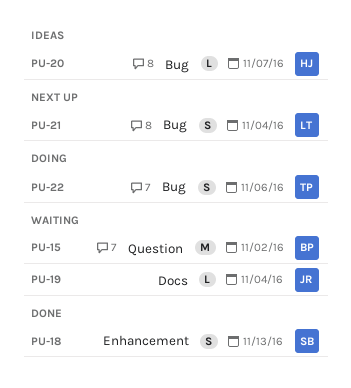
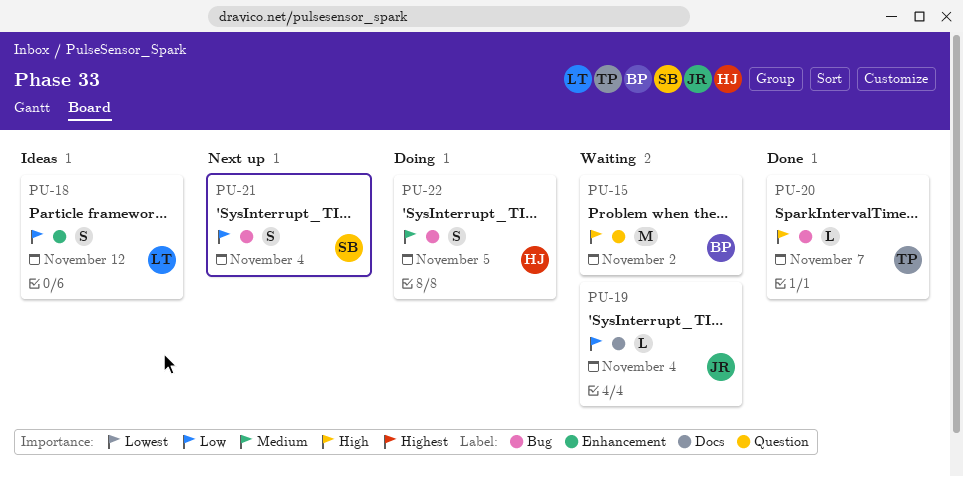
PU-18, status: Done -> Ideas
PU-18, owner: SB -> LT
PU-18, due: Nov 13 -> Nov 12
PU-20, status: Ideas -> Done
PU-20, owner: HJ -> TP
PU-21, owner: LT -> SB
PU-22, owner: TP -> HJ
PU-22, due: Nov 6 -> Nov 5

